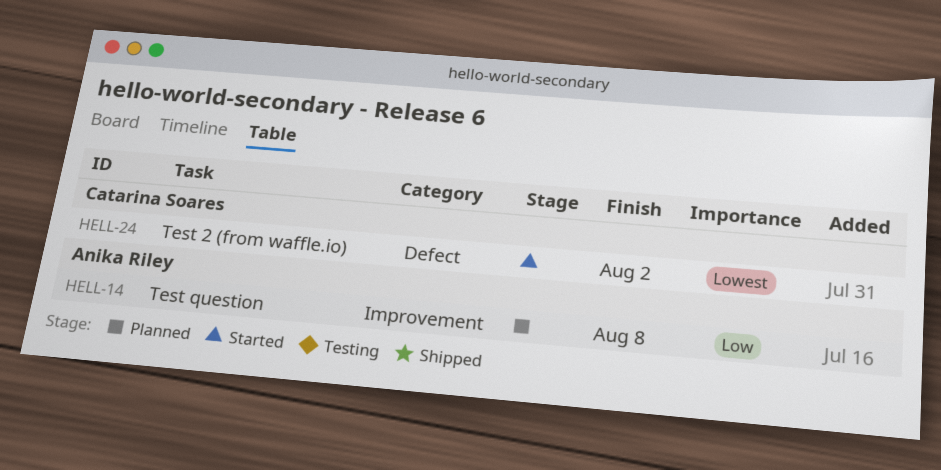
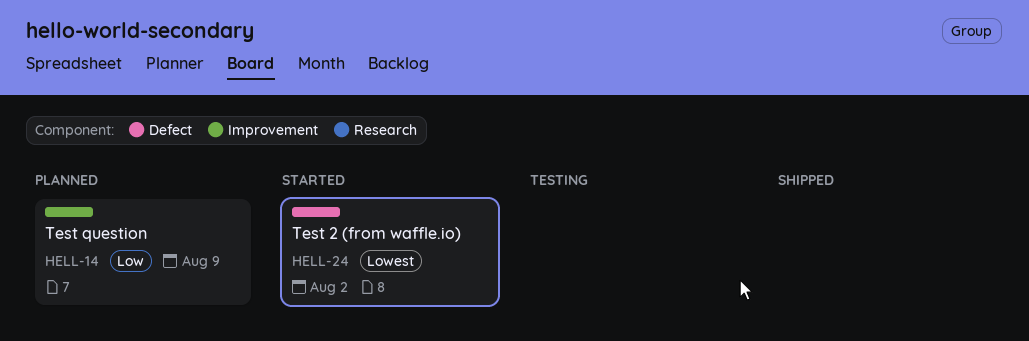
HELL-14, due: Aug 8 -> Aug 9

